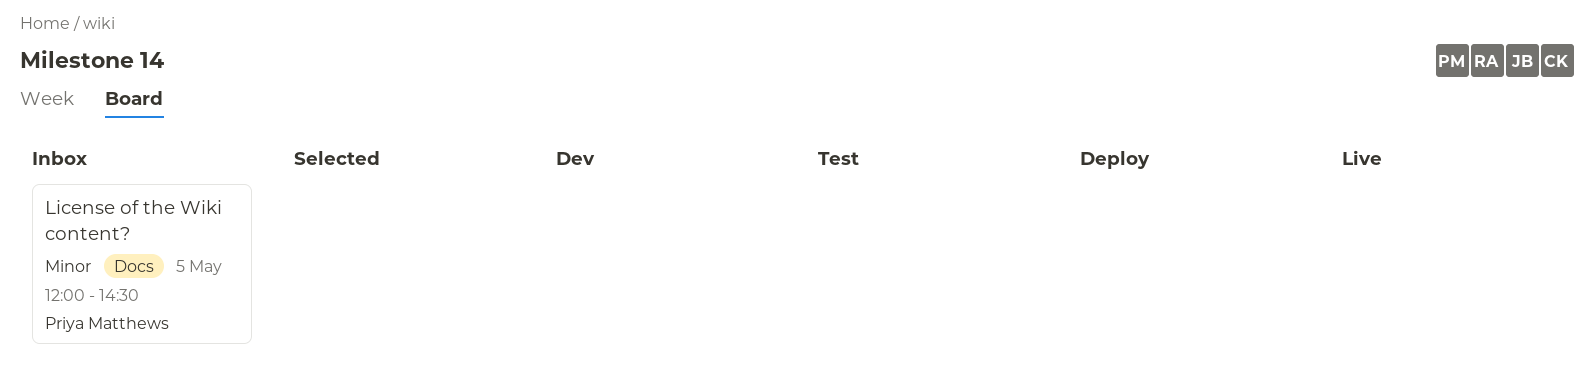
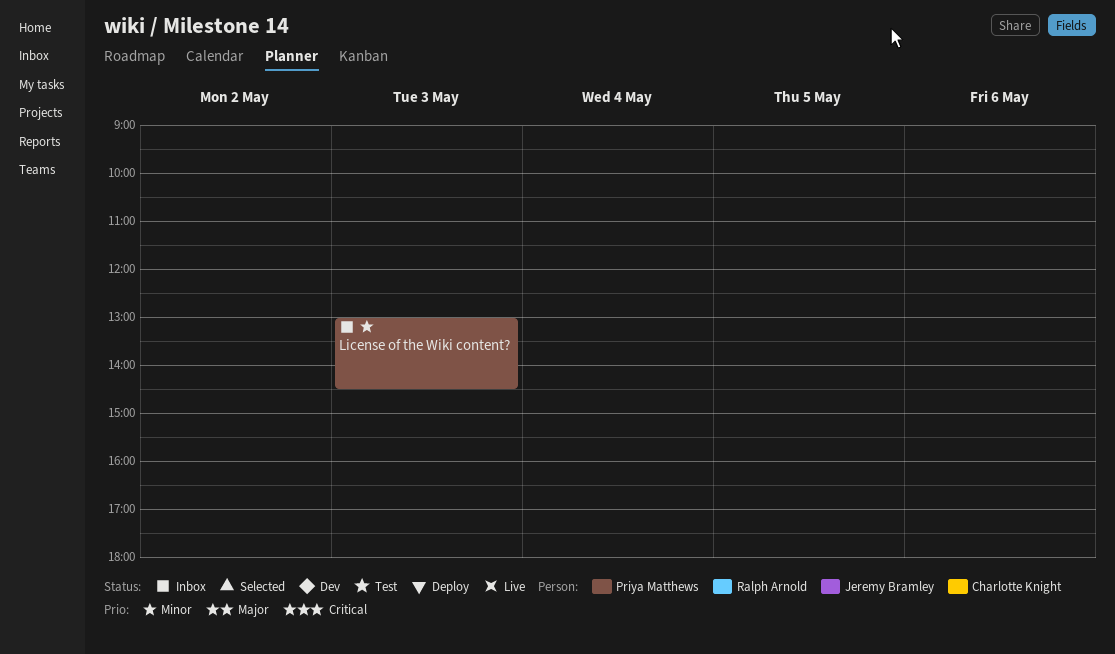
License of the Wiki content?, day: May 5 -> May 3
License of the Wiki content?, begins: 12:00 -> 13:00

